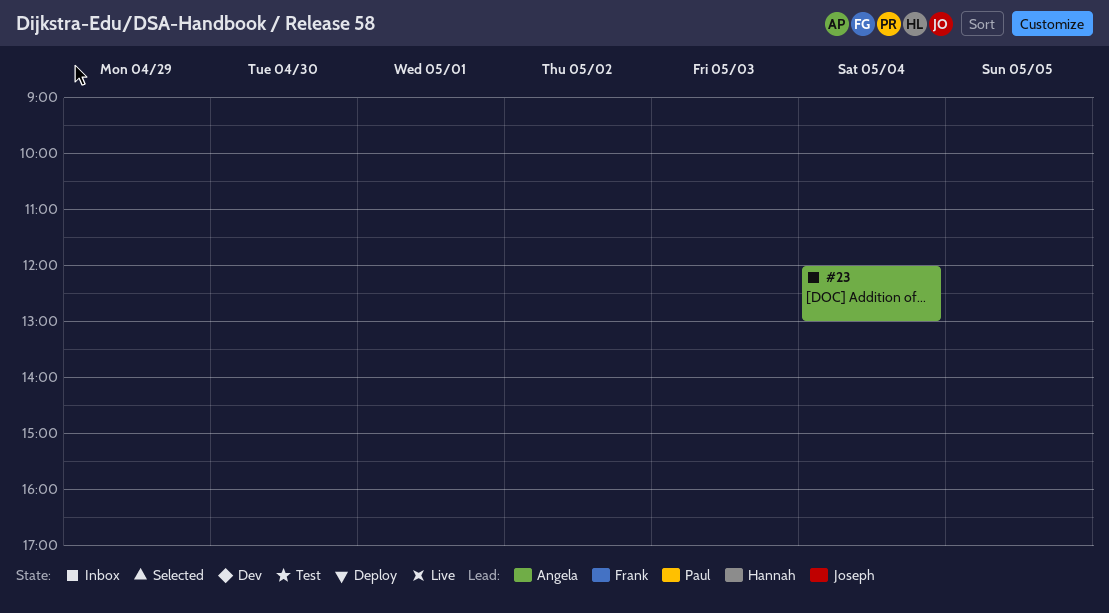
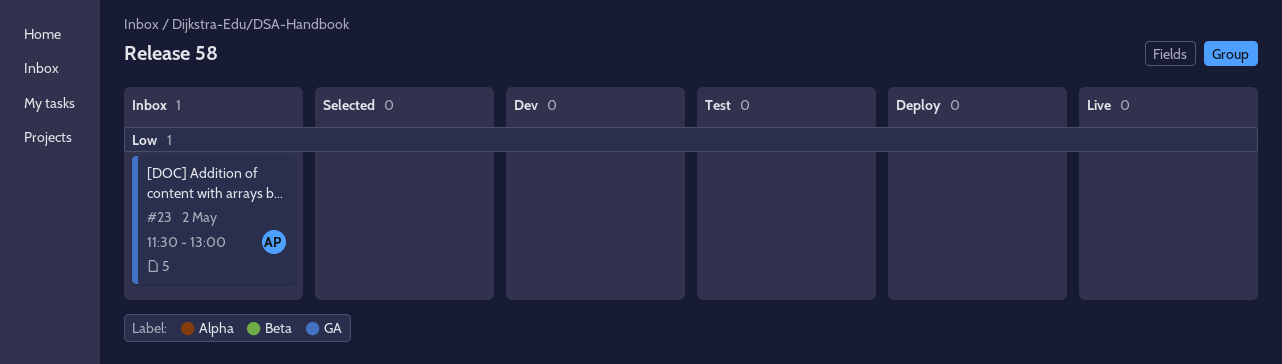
#23, day: May 4 -> May 2
#23, begins: 12:00 -> 11:30

